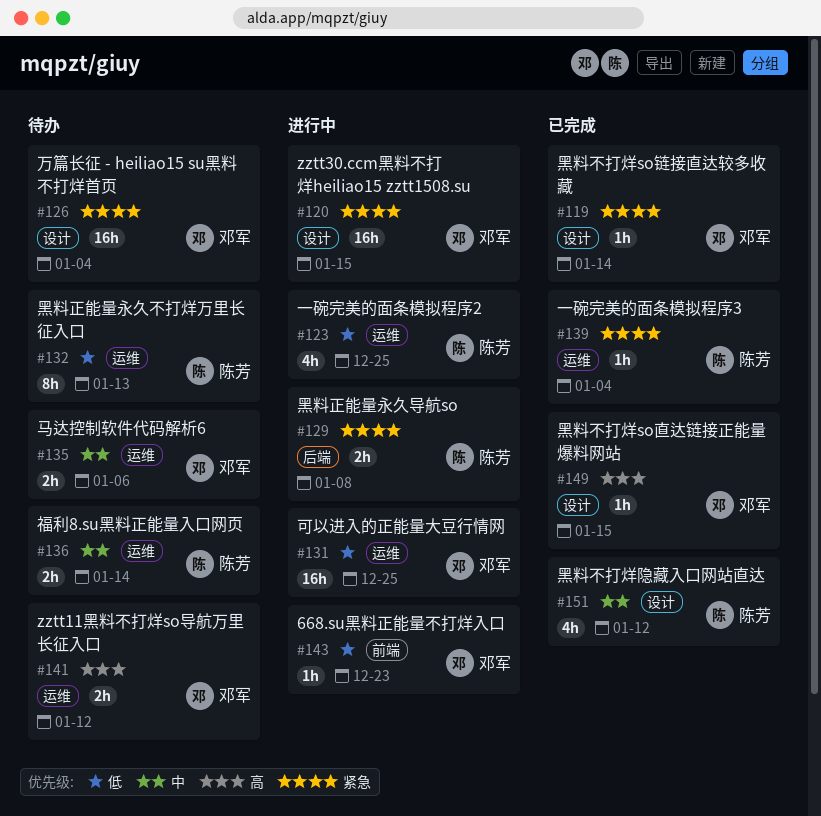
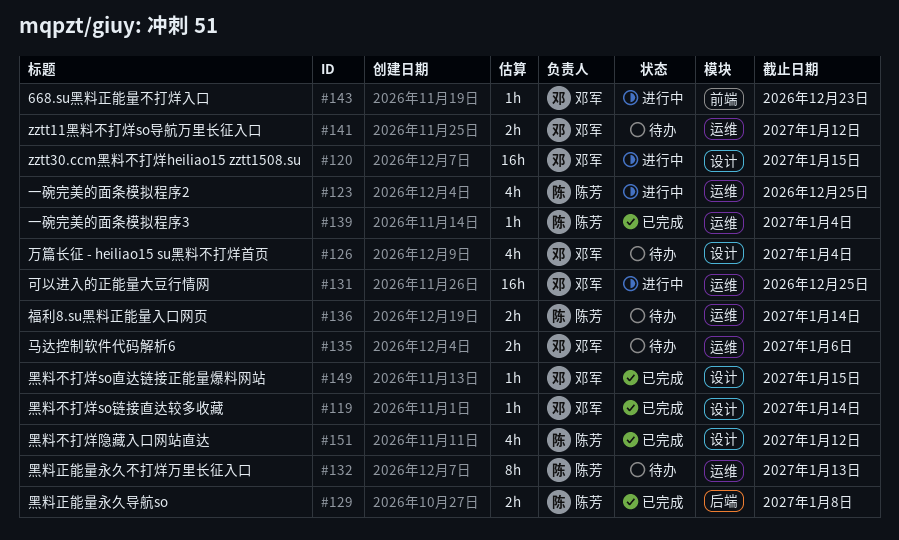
#126, estimate: 16h -> 4h
#129, status: 进行中 -> 已完成

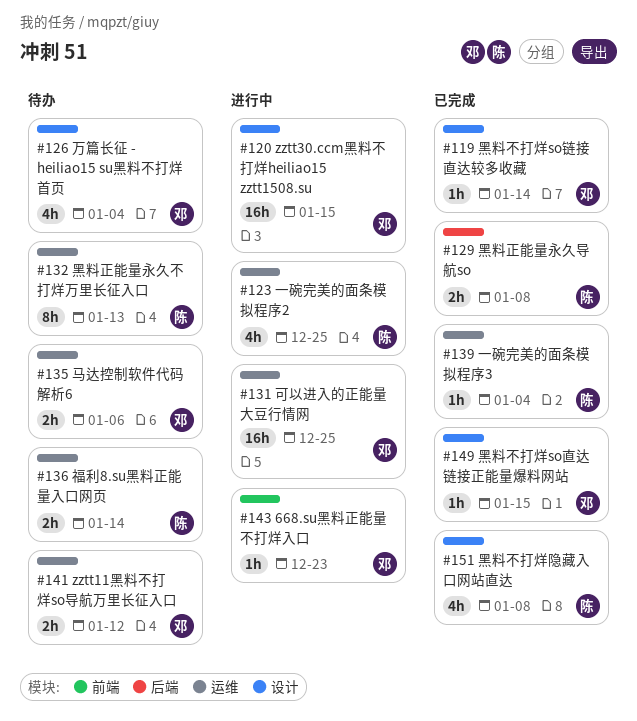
#151, due: Jan 12 -> Jan 8

